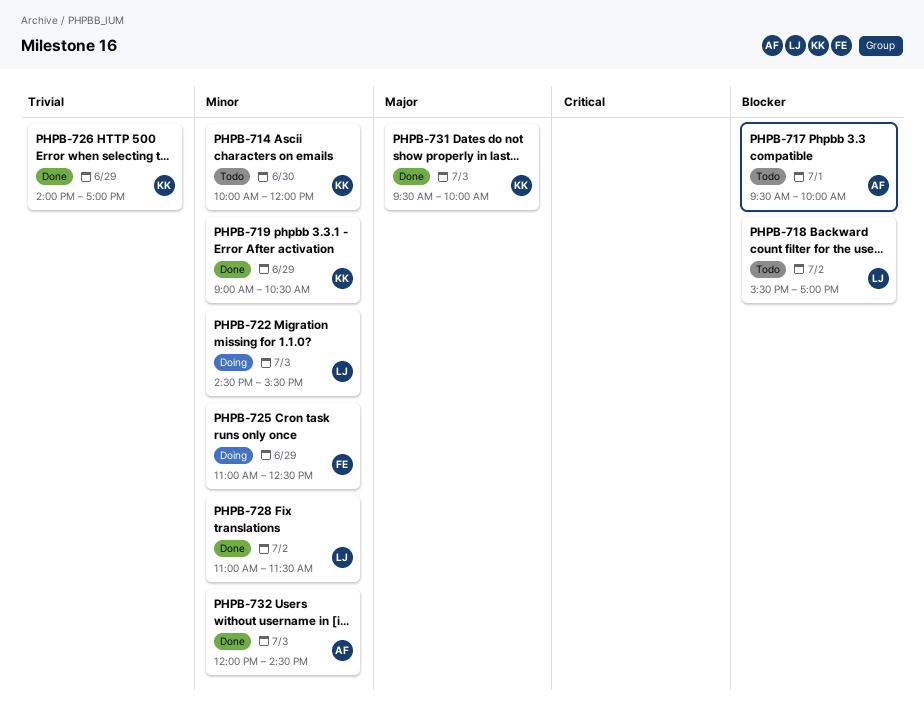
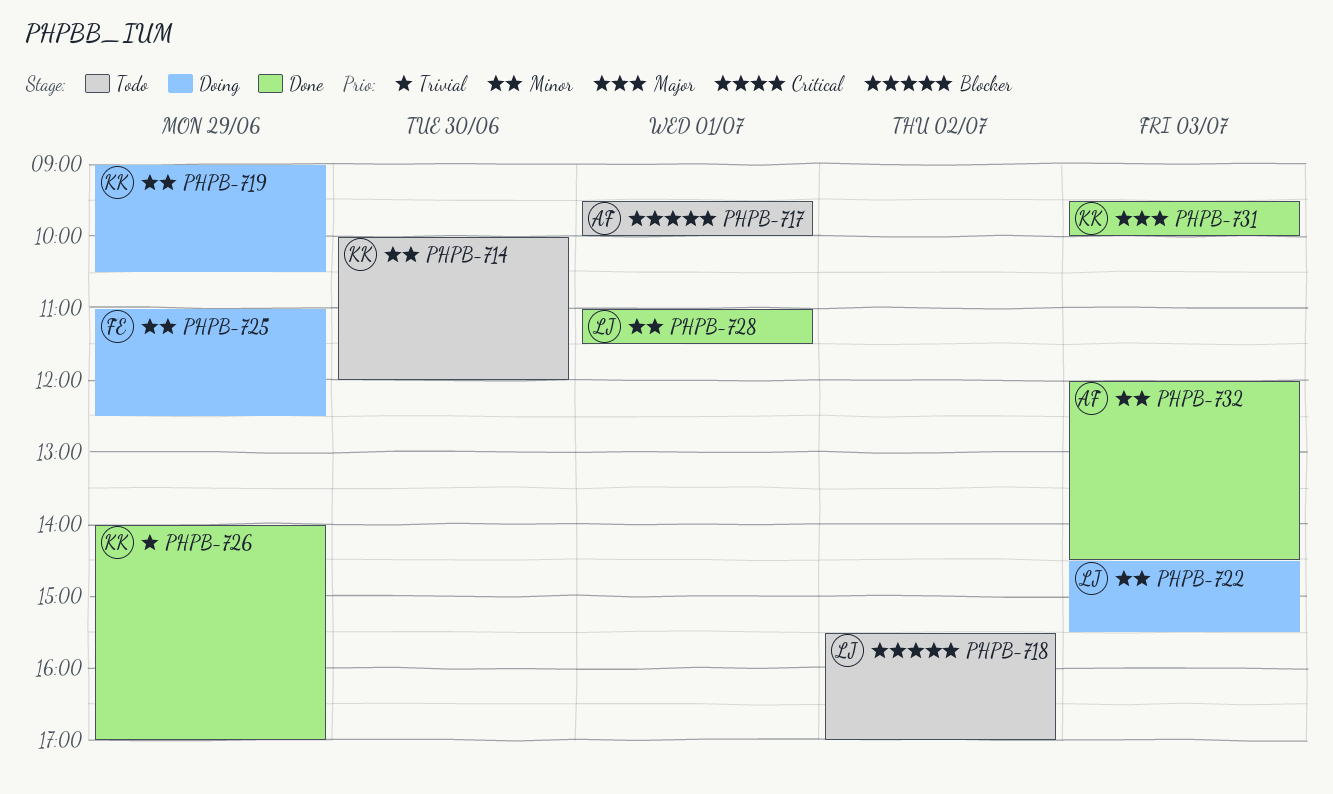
PHPB-719, status: Done -> Doing
PHPB-728, day: Jul 2 -> Jul 1

